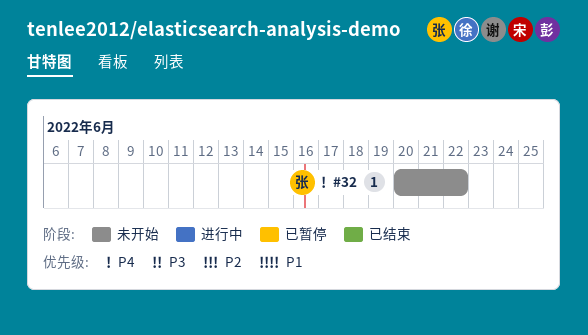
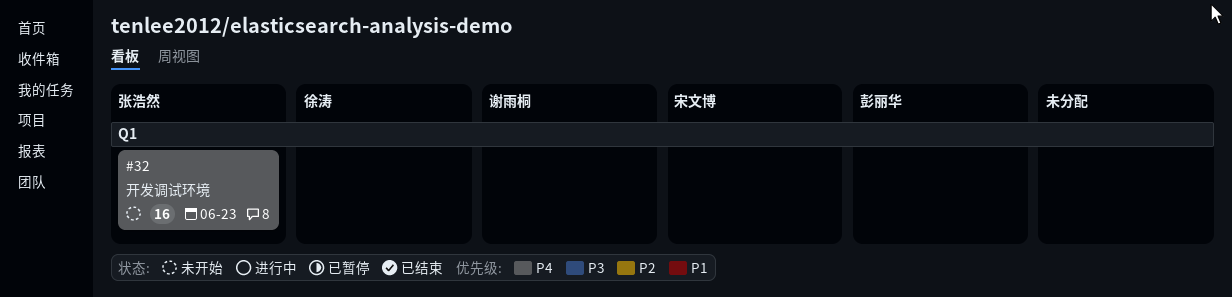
#32, estimate: 1 -> 16
#32, due: Jun 22 -> Jun 23

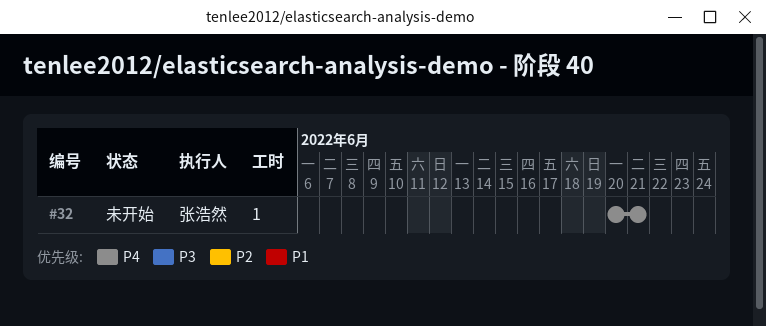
#32, estimate: 16 -> 1
#32, due: Jun 23 -> Jun 21

